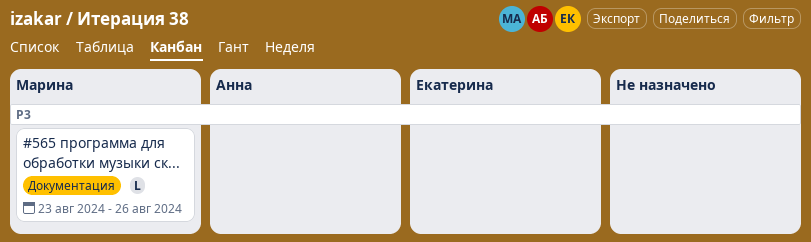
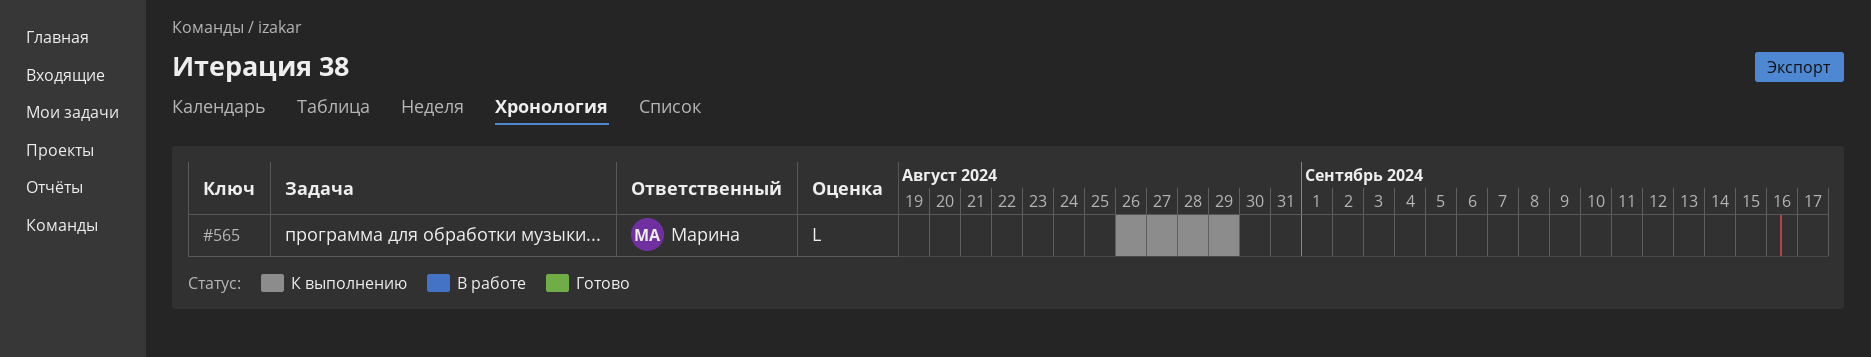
#565, start: Aug 23 -> Aug 26
#565, due: Aug 26 -> Aug 29

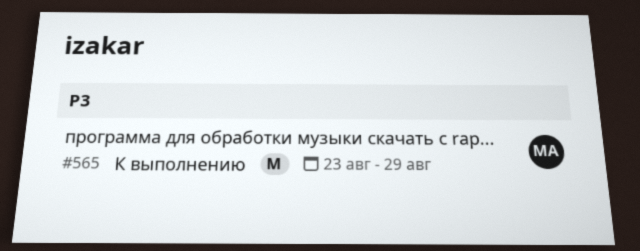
#565, estimate: L -> M
#565, start: Aug 26 -> Aug 23

